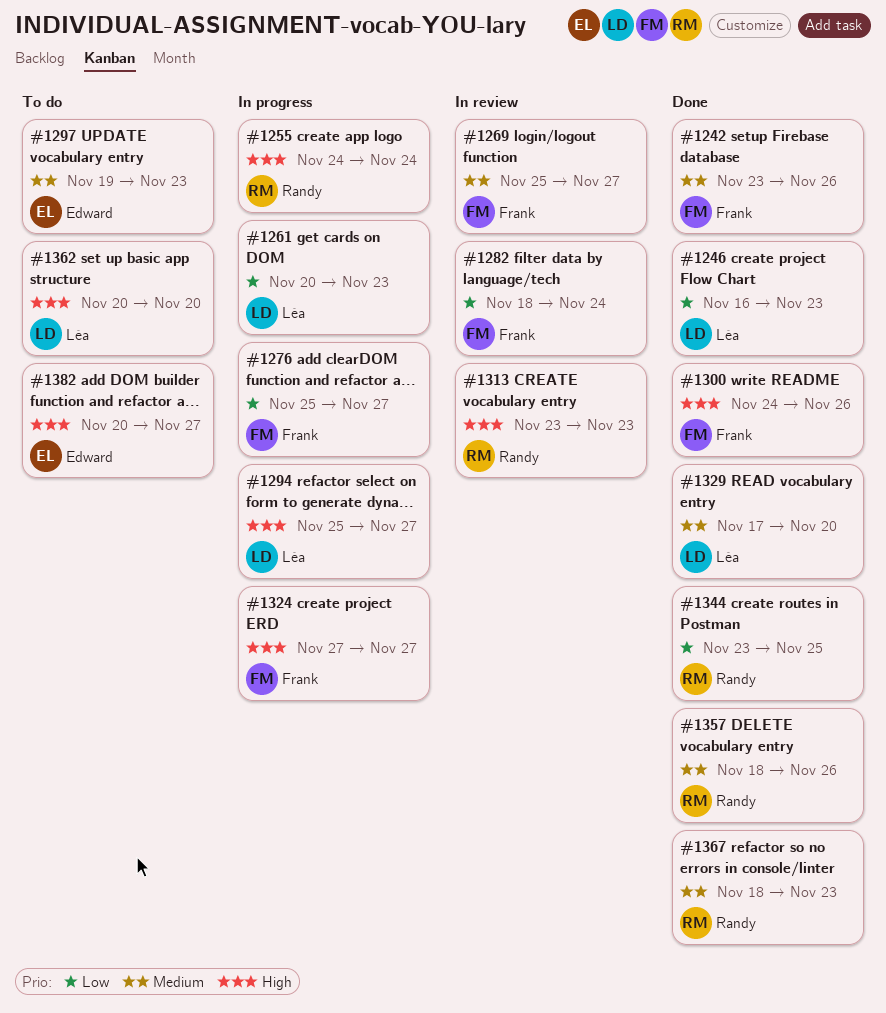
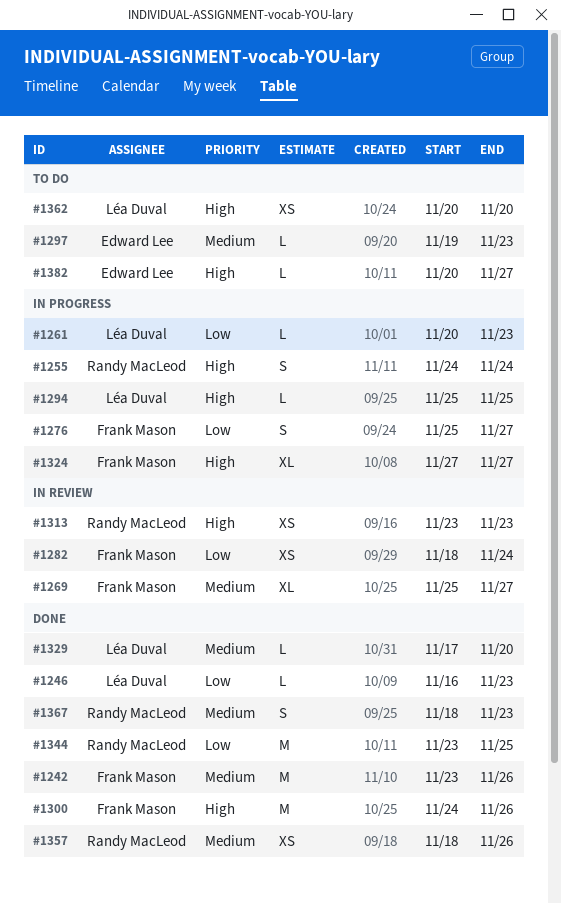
#1294, due: Nov 27 -> Nov 25

